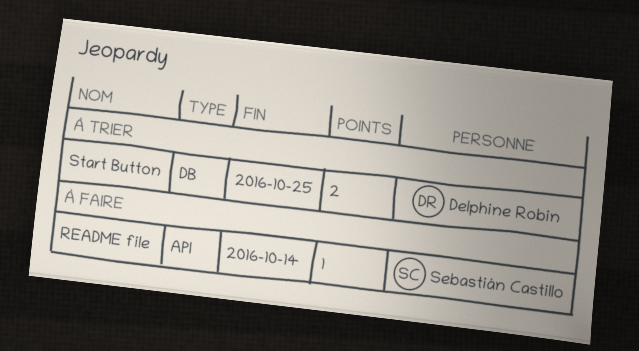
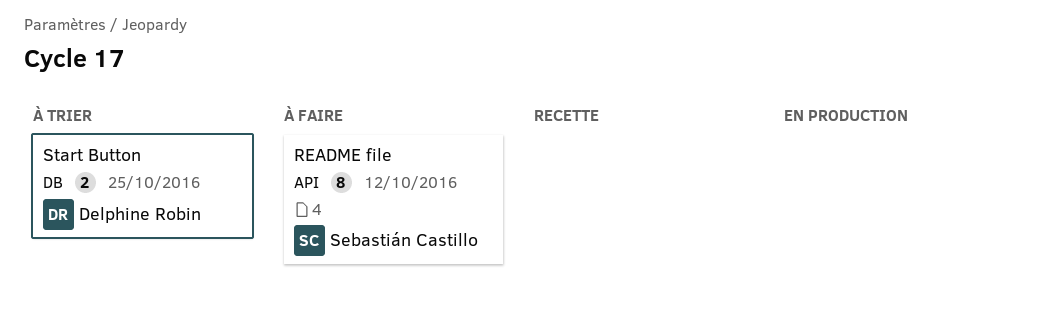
README file, estimate: 1 -> 8
README file, due: Oct 14 -> Oct 12

